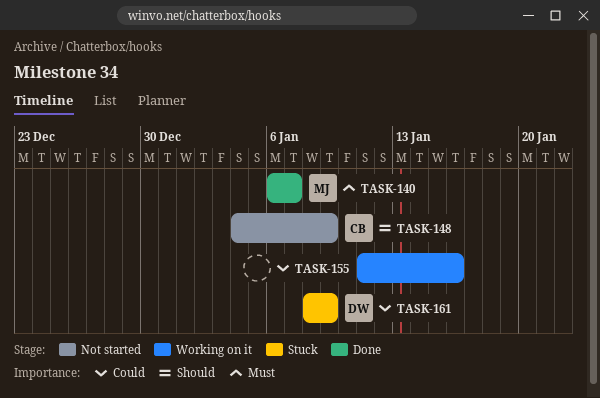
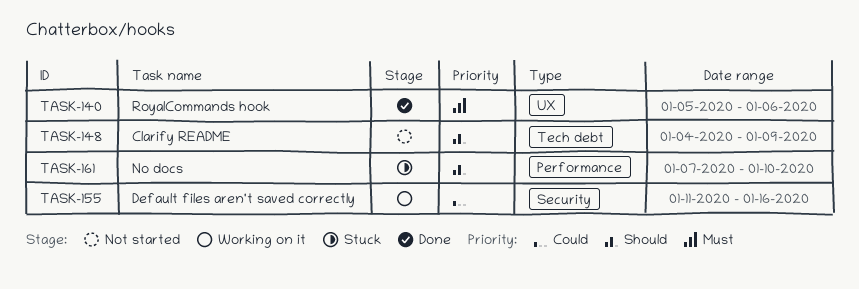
TASK-140, start: Jan 6 -> Jan 5
TASK-140, due: Jan 7 -> Jan 6
TASK-161, priority: Could -> Should
TASK-161, start: Jan 8 -> Jan 7
TASK-161, due: Jan 9 -> Jan 10

